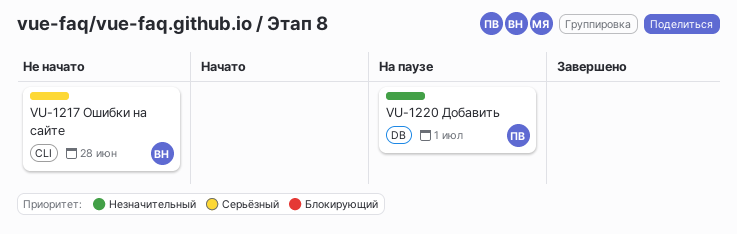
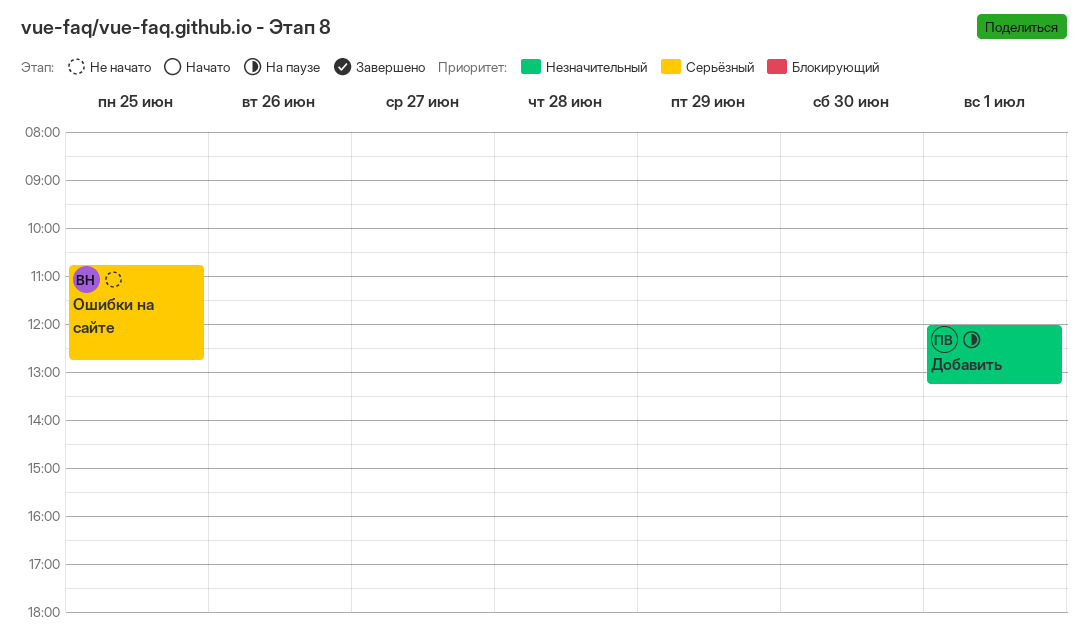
Ошибки на сайте, day: Jun 28 -> Jun 25

